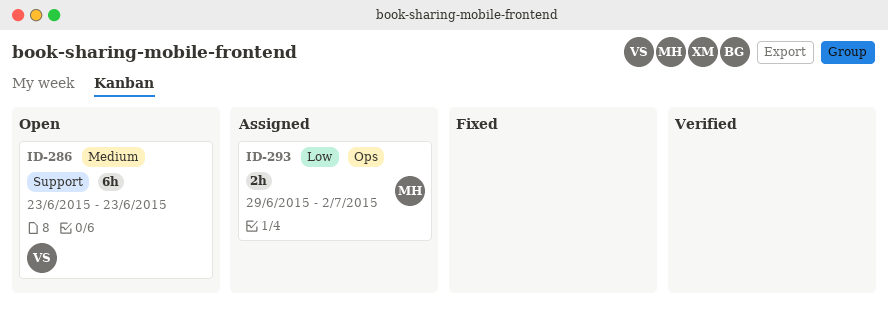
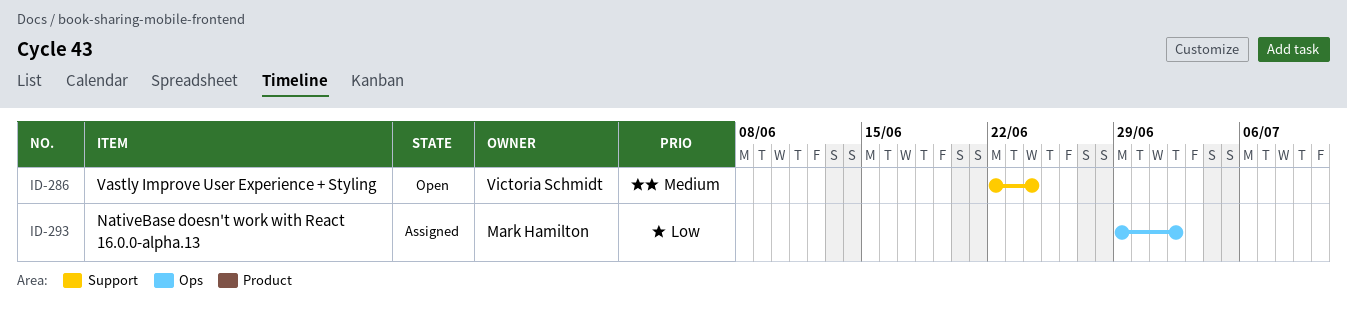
ID-286, start: Jun 23 -> Jun 22
ID-286, due: Jun 23 -> Jun 24

